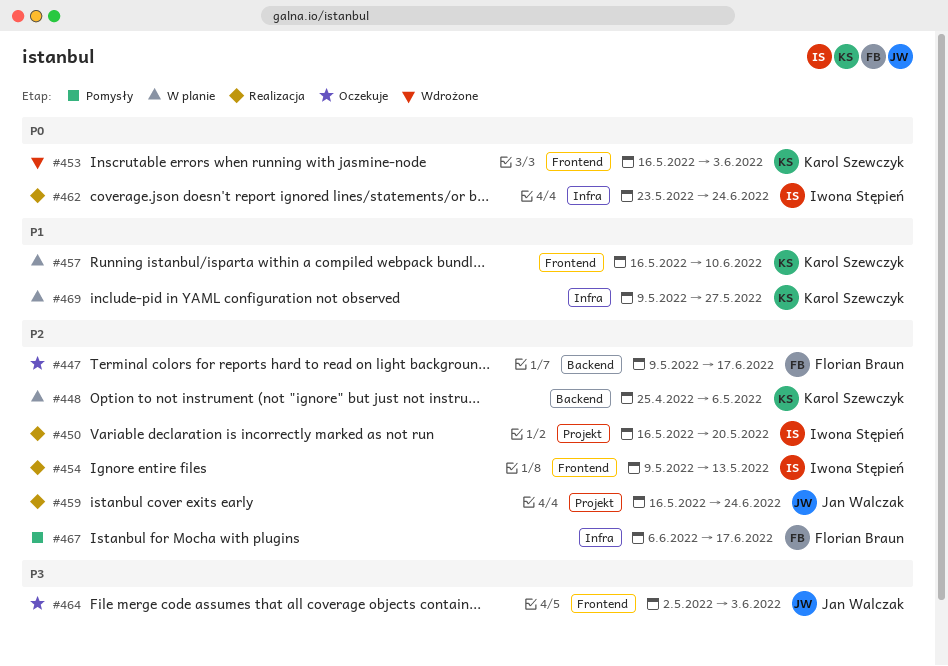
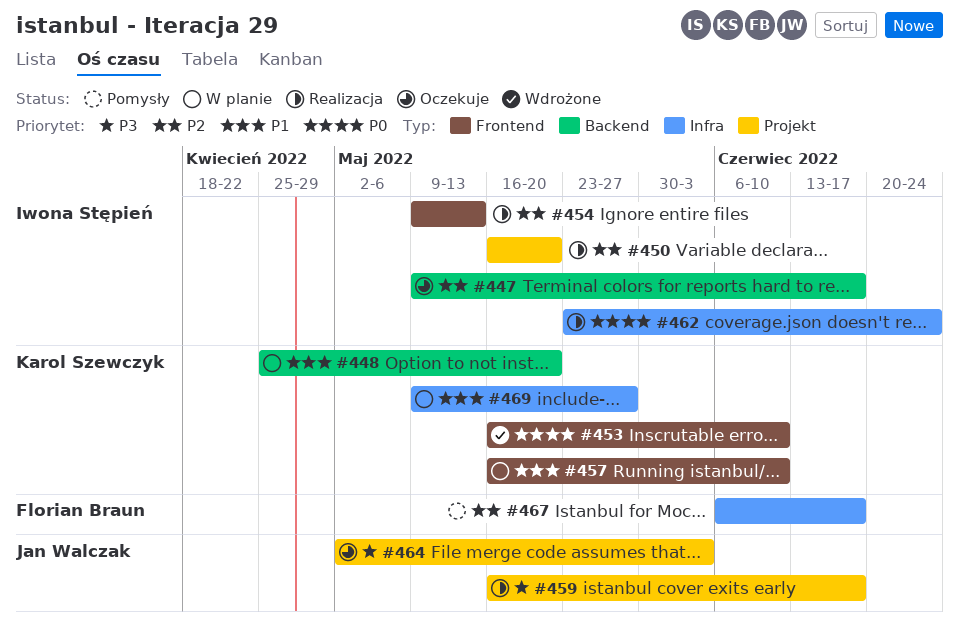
#447, owner: Florian Braun -> Iwona Stępień
#448, priority: P2 -> P1
#448, due: May 6 -> May 20
#453, due: Jun 3 -> Jun 10
#459, priority: P2 -> P3
#459, due: Jun 24 -> Jun 17
#464, label: Frontend -> Projekt

